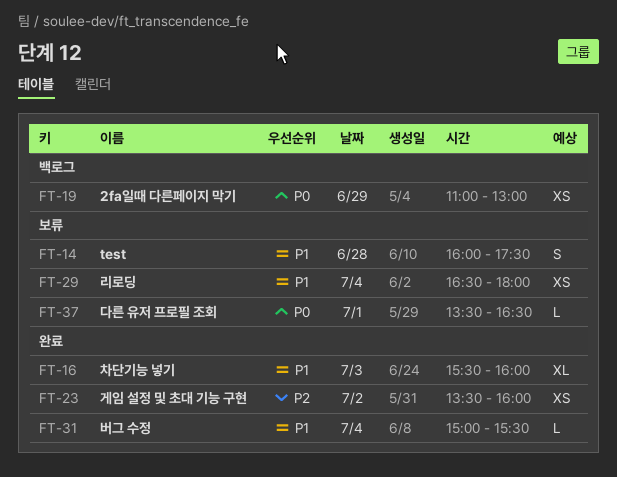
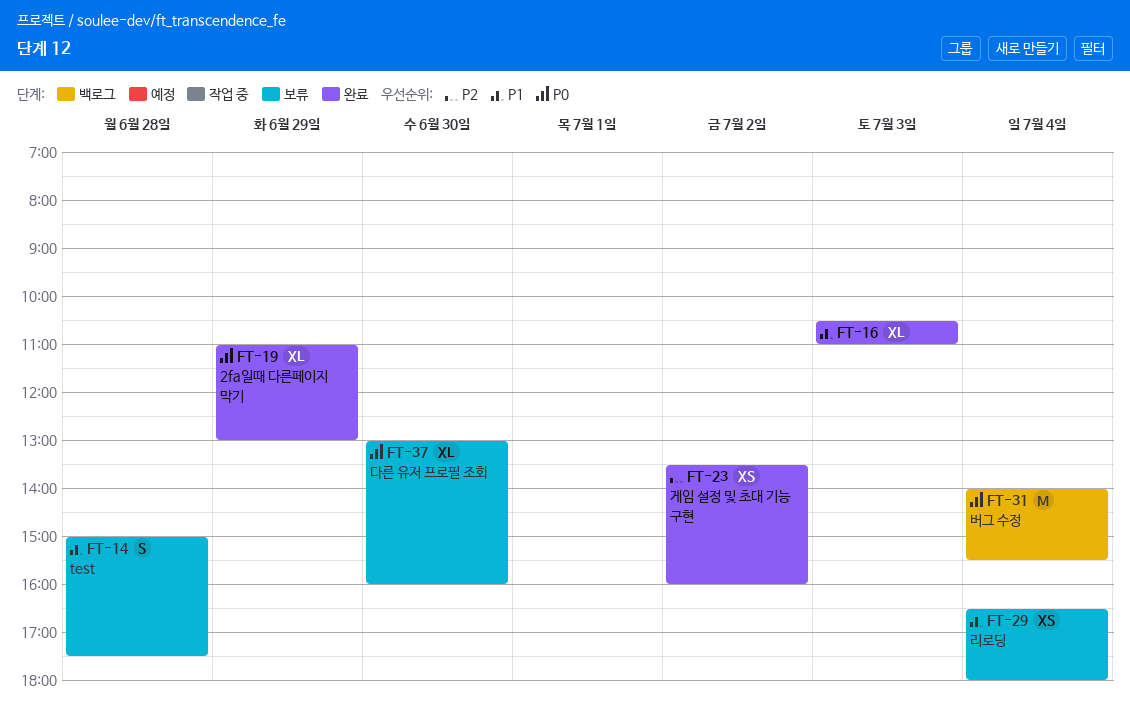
FT-14, begins: 16:00 -> 15:00
FT-16, begins: 15:30 -> 10:30
FT-16, ends: 16:00 -> 11:00
FT-19, status: 백로그 -> 완료
FT-19, estimate: XS -> XL
FT-31, status: 완료 -> 백로그
FT-31, priority: P1 -> P0
FT-31, estimate: L -> M
FT-31, begins: 15:00 -> 14:00
FT-37, estimate: L -> XL
FT-37, day: Jul 1 -> Jun 30
FT-37, begins: 13:30 -> 13:00
FT-37, ends: 16:30 -> 16:00

